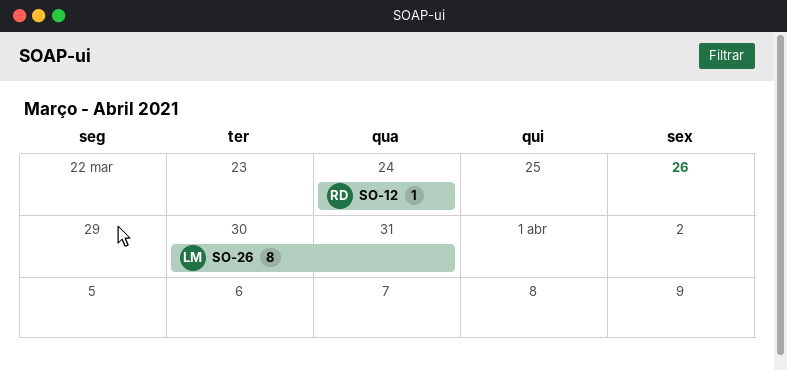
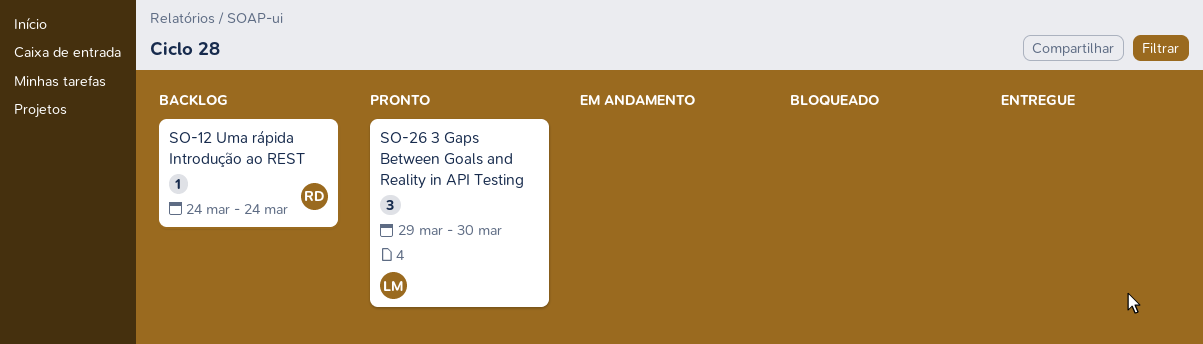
SO-26, estimate: 8 -> 3
SO-26, start: Mar 30 -> Mar 29
SO-26, due: Mar 31 -> Mar 30

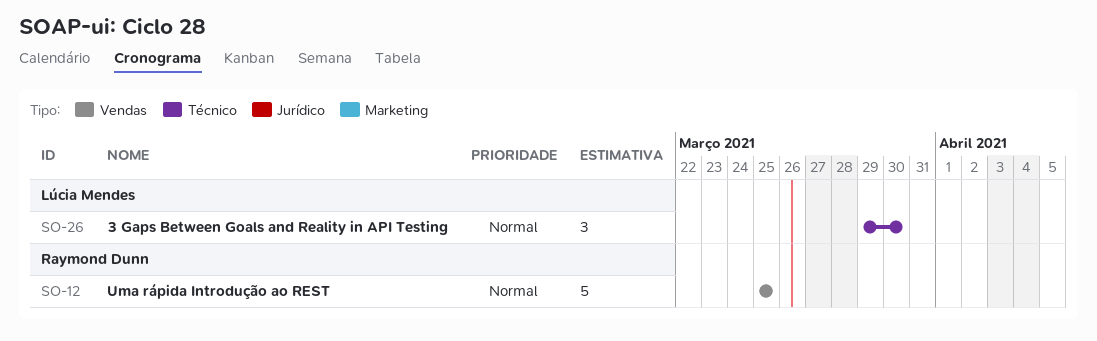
SO-12, estimate: 1 -> 5
SO-12, start: Mar 24 -> Mar 25
SO-12, due: Mar 24 -> Mar 25

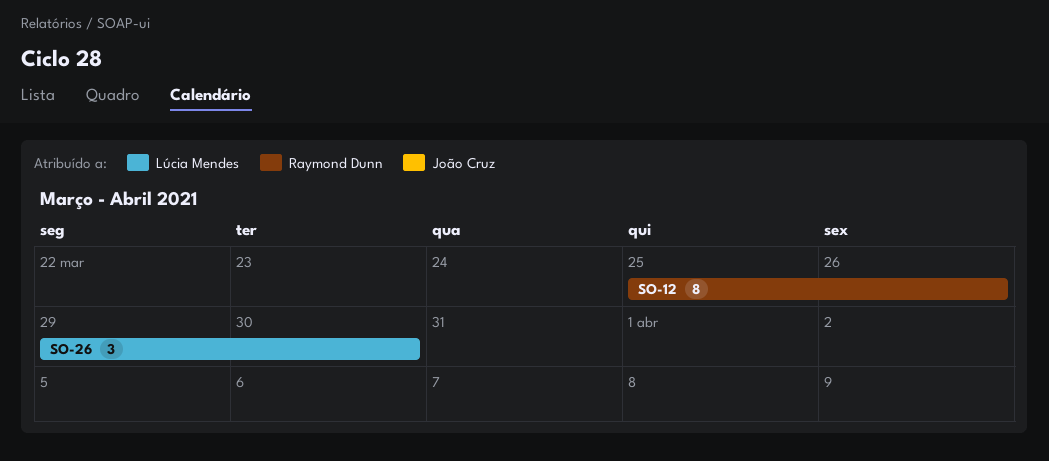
SO-12, estimate: 5 -> 8
SO-12, due: Mar 25 -> Mar 26

